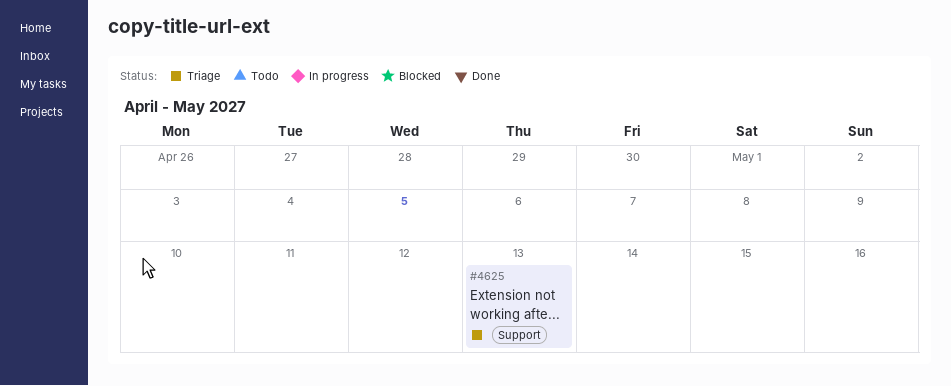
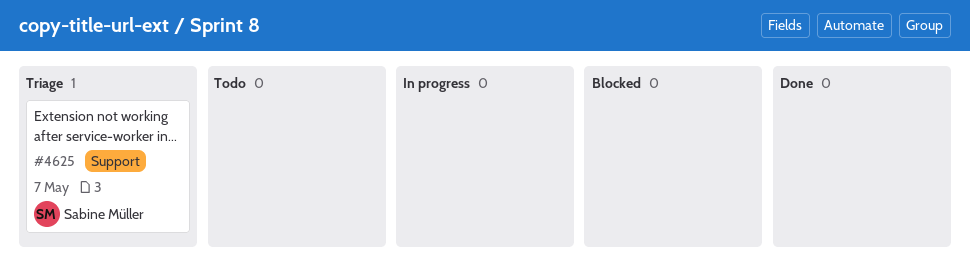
#4625, due: May 13 -> May 7

